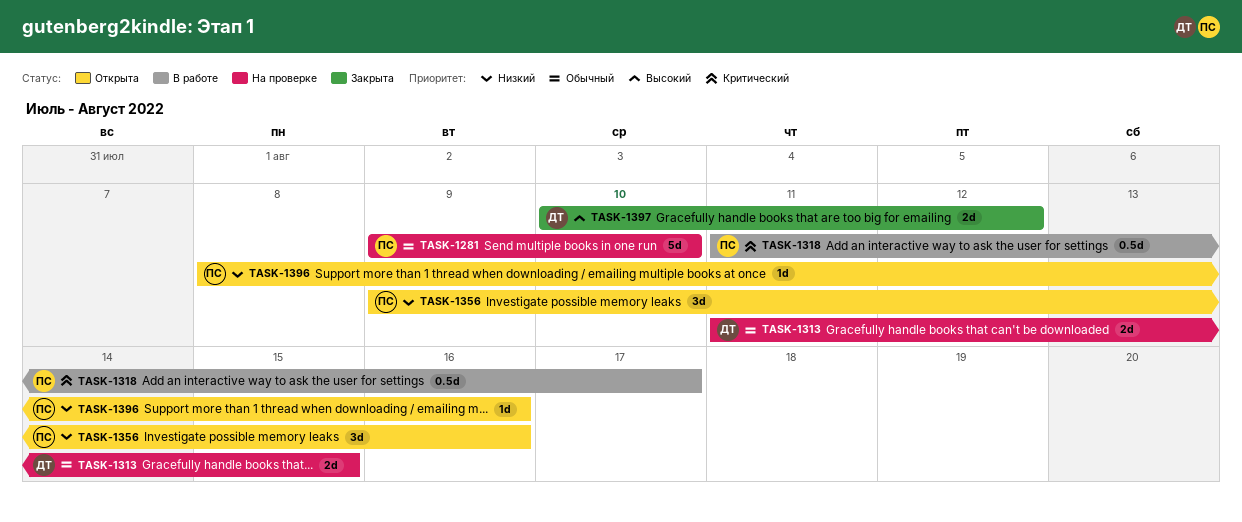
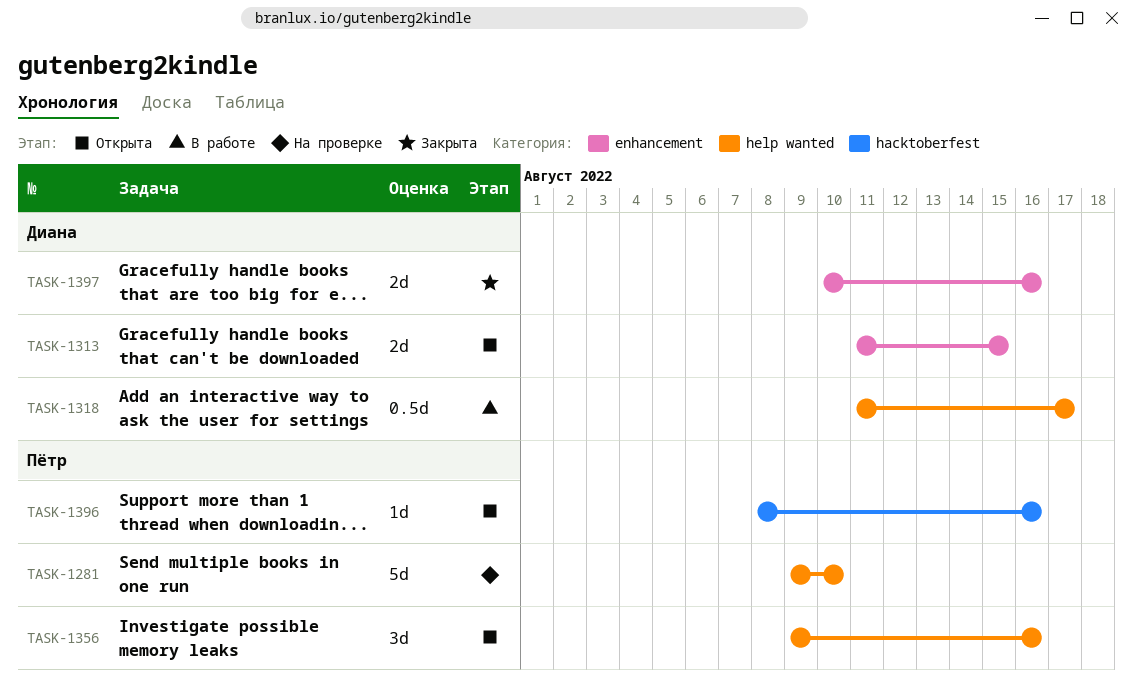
TASK-1313, status: На проверке -> Открыта
TASK-1318, owner: Пётр -> Диана
TASK-1397, due: Aug 12 -> Aug 16

